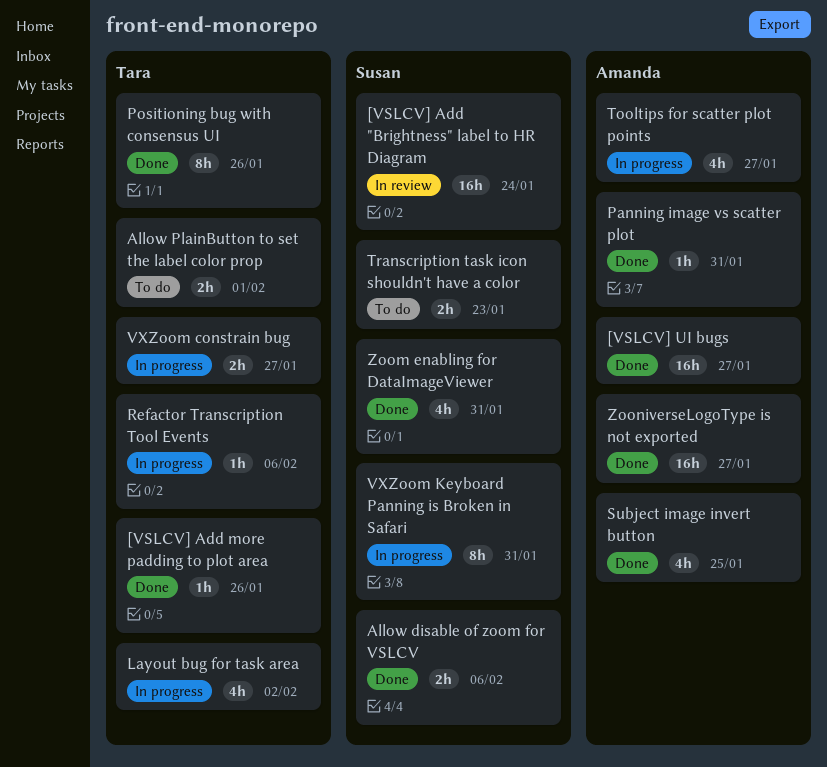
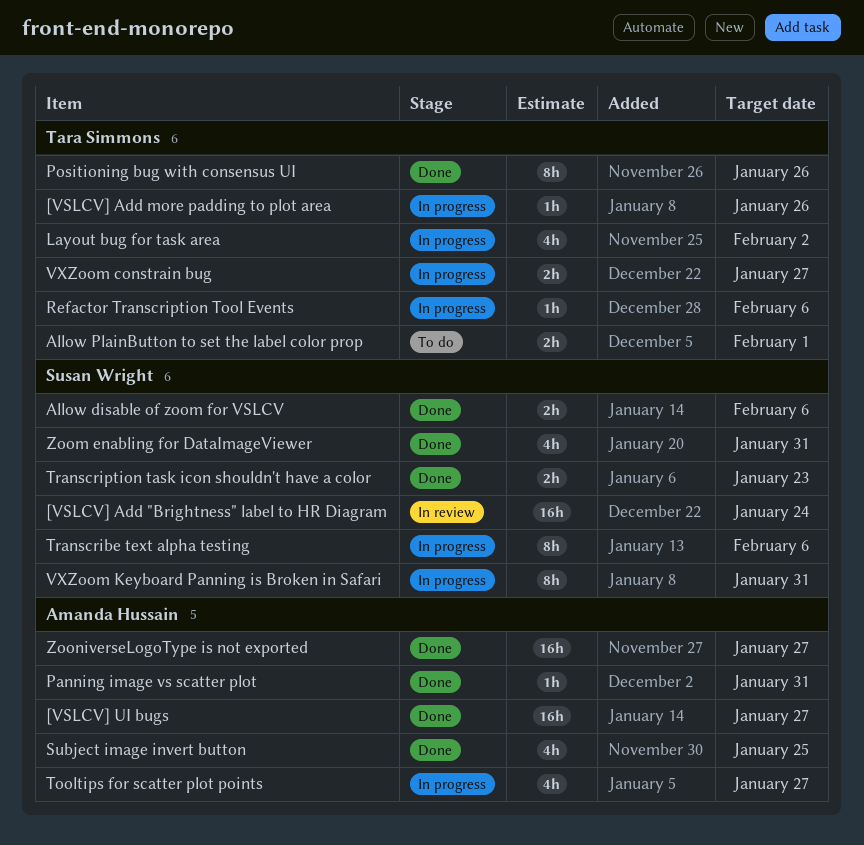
[VSLCV] Add more padding to plot area, status: Done -> In progress
Transcribe text alpha testing: none -> present
Transcription task icon shouldn't have a color, status: To do -> Done

